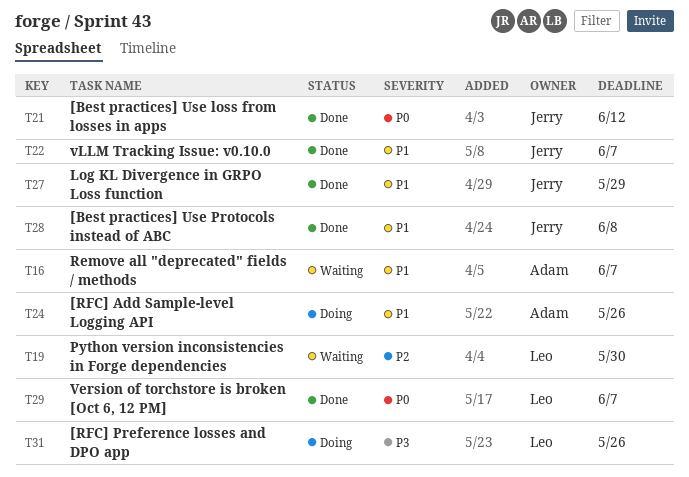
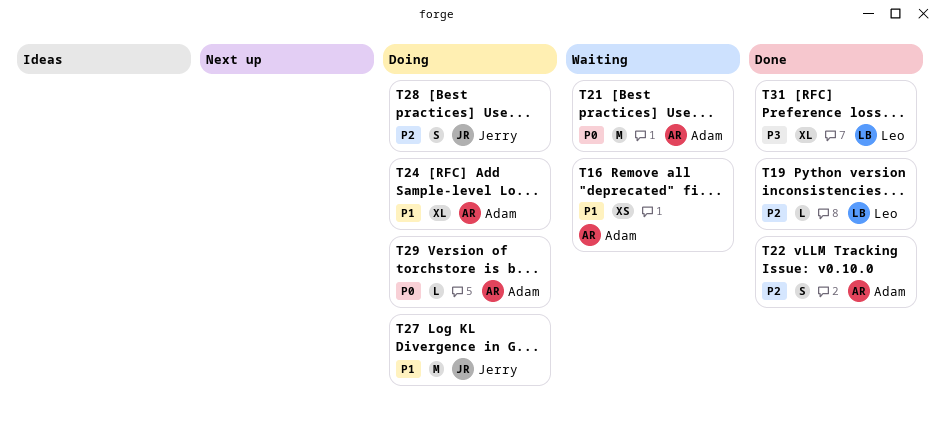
T19, status: Waiting -> Done
T21, status: Done -> Waiting
T21, owner: Jerry -> Adam
T22, owner: Jerry -> Adam
T22, priority: P1 -> P2
T27, status: Done -> Doing
T28, status: Done -> Doing
T28, priority: P1 -> P2
T29, status: Done -> Doing
T29, owner: Leo -> Adam
T31, status: Doing -> Done

